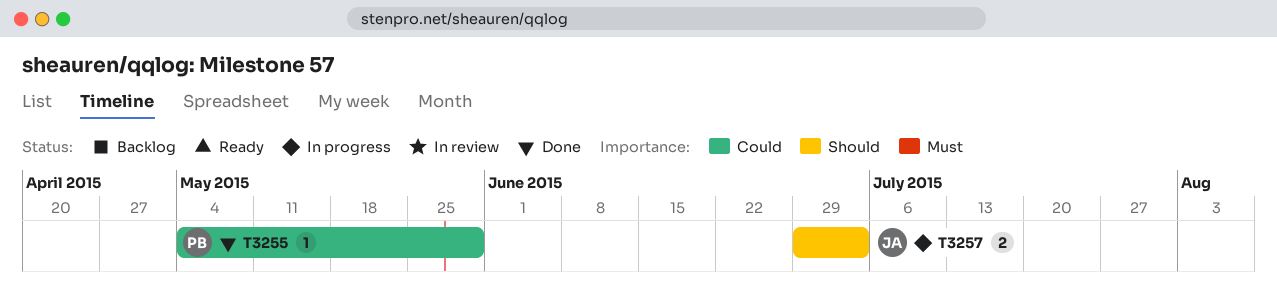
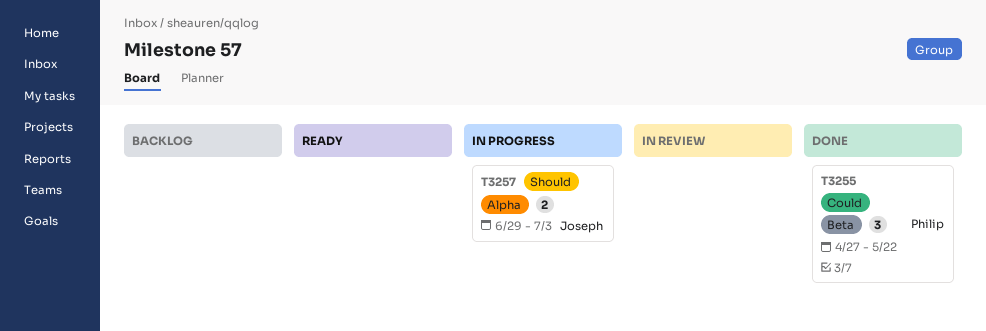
T3255, estimate: 1 -> 3
T3255, start: May 4 -> Apr 27
T3255, due: May 29 -> May 22

